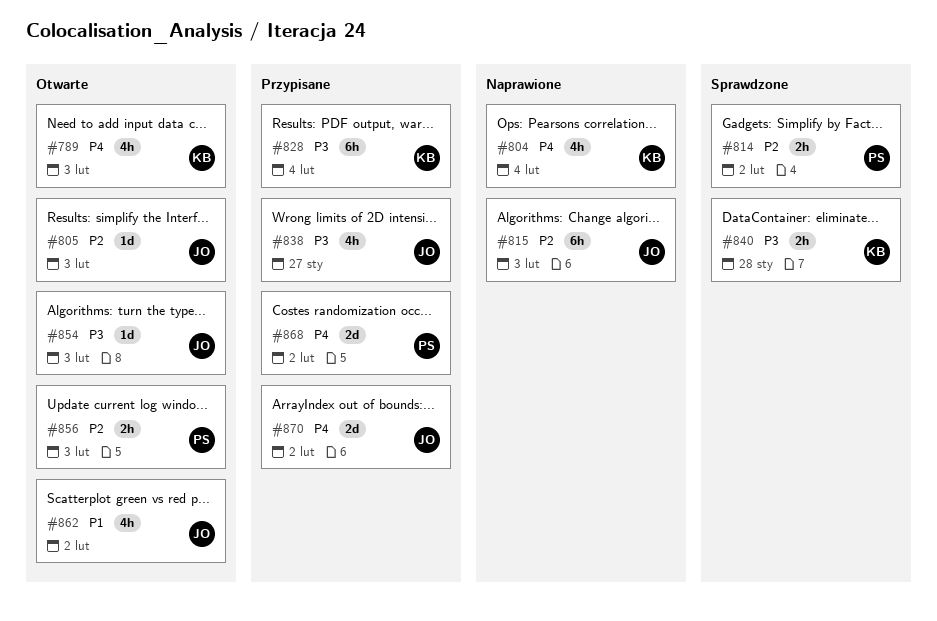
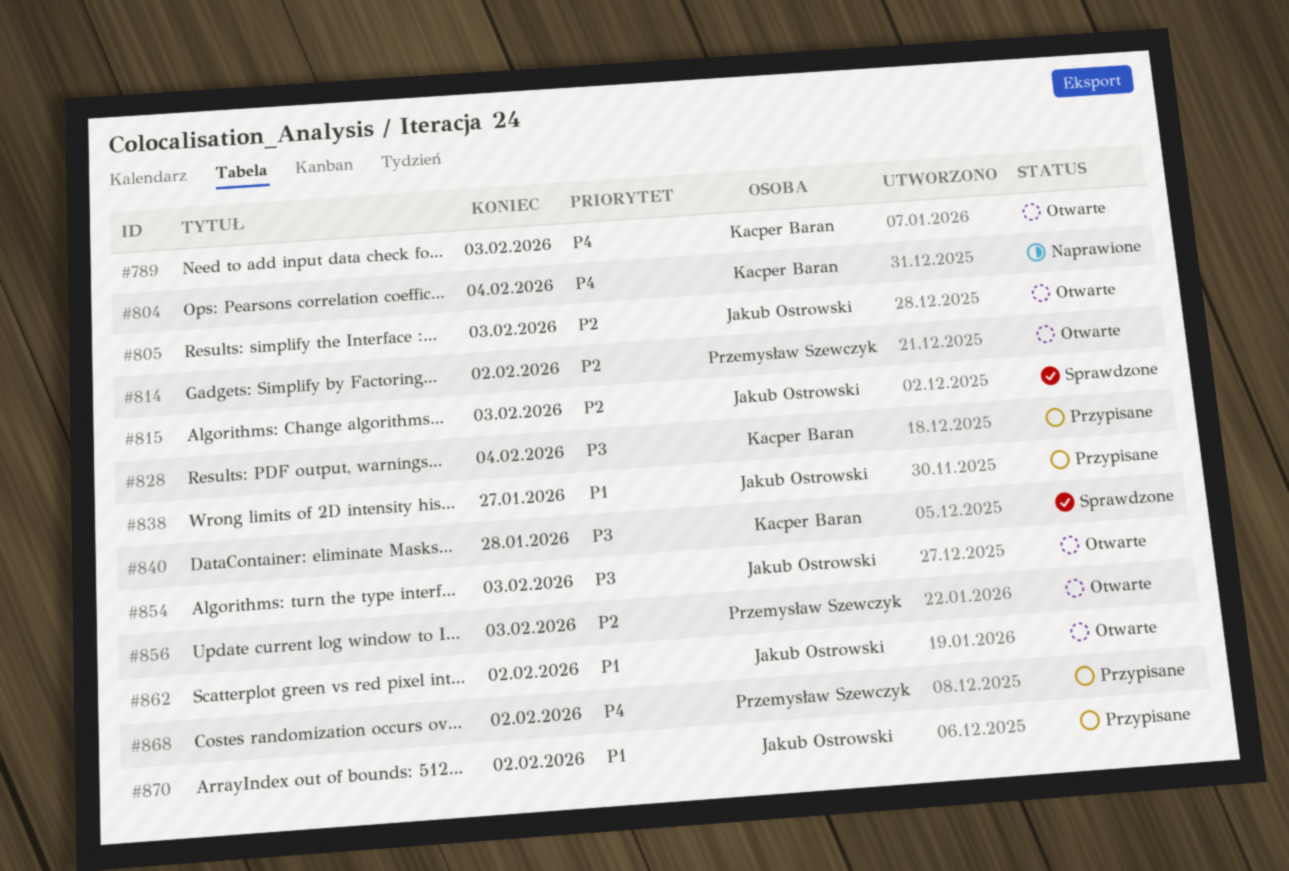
#814, status: Sprawdzone -> Otwarte
#815, status: Naprawione -> Sprawdzone
#838, priority: P3 -> P1
#870, priority: P4 -> P1

